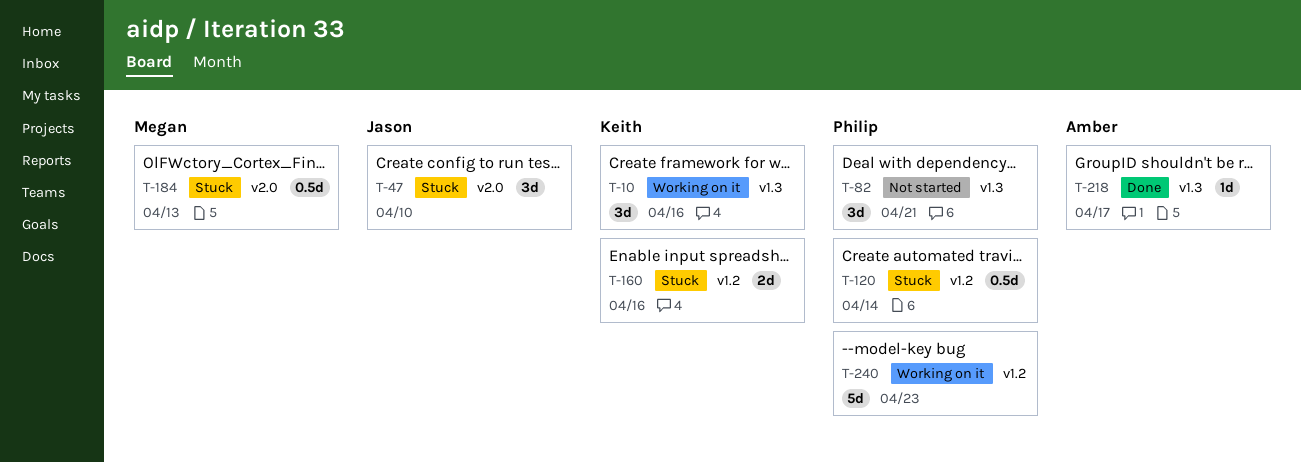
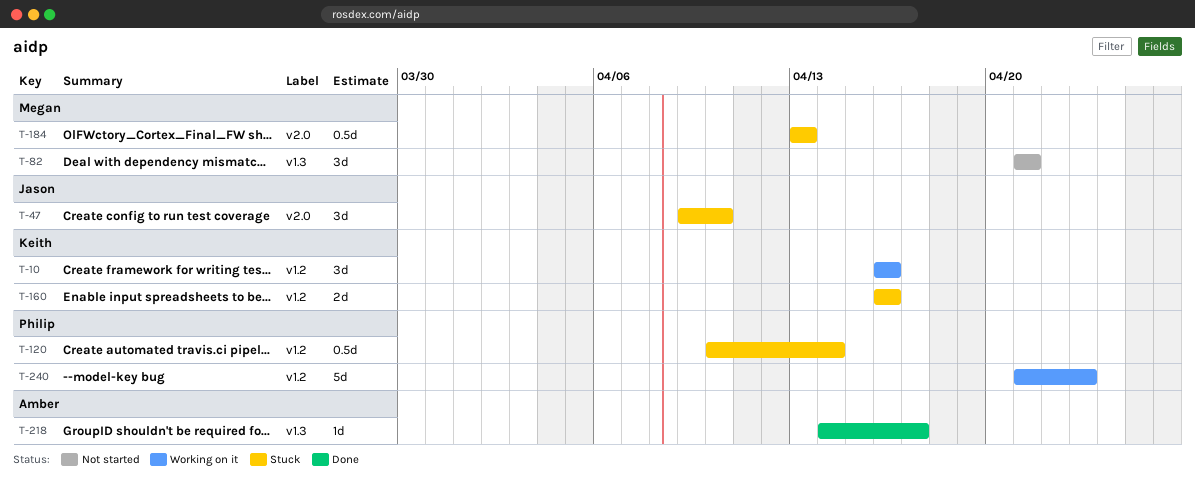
T-10, label: v1.3 -> v1.2
T-82, owner: Philip -> Megan

